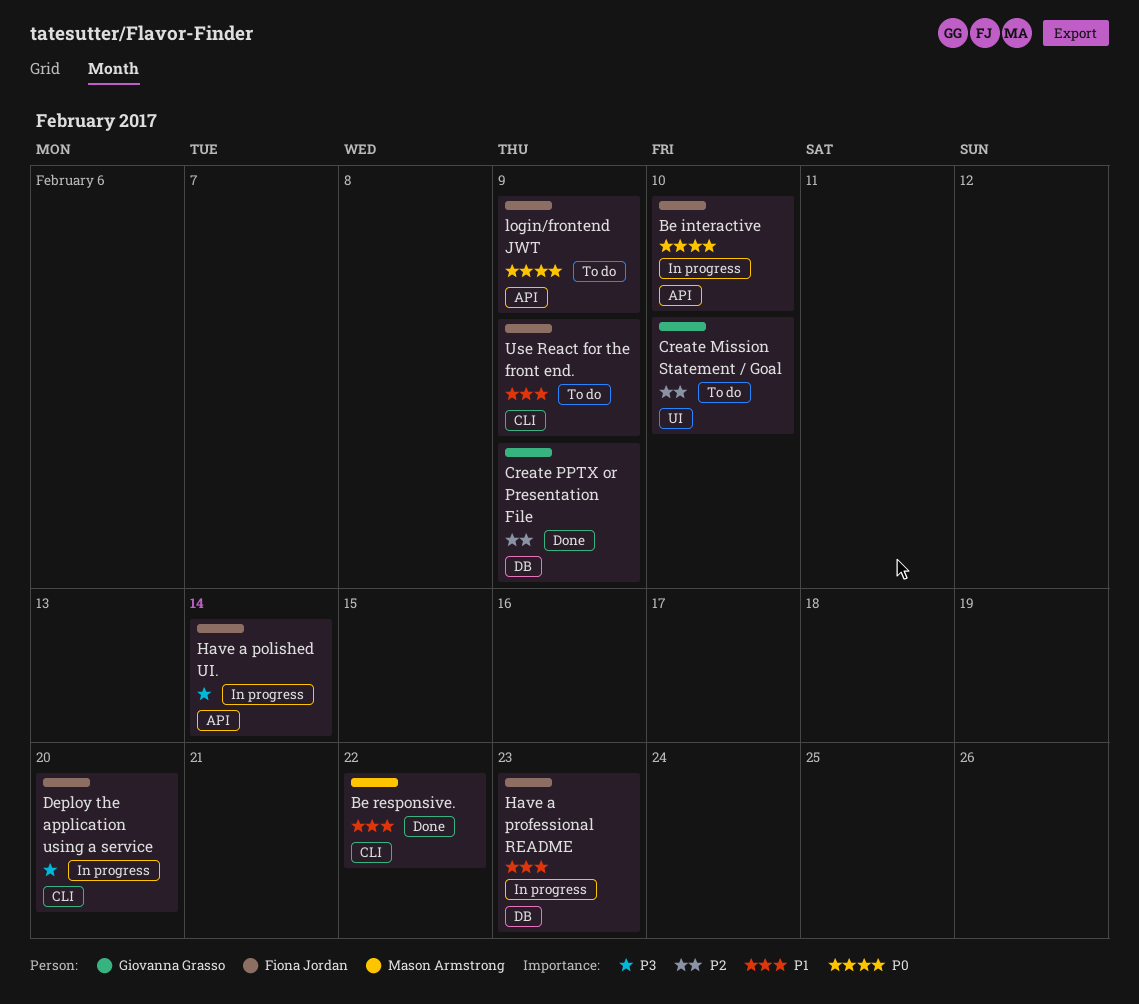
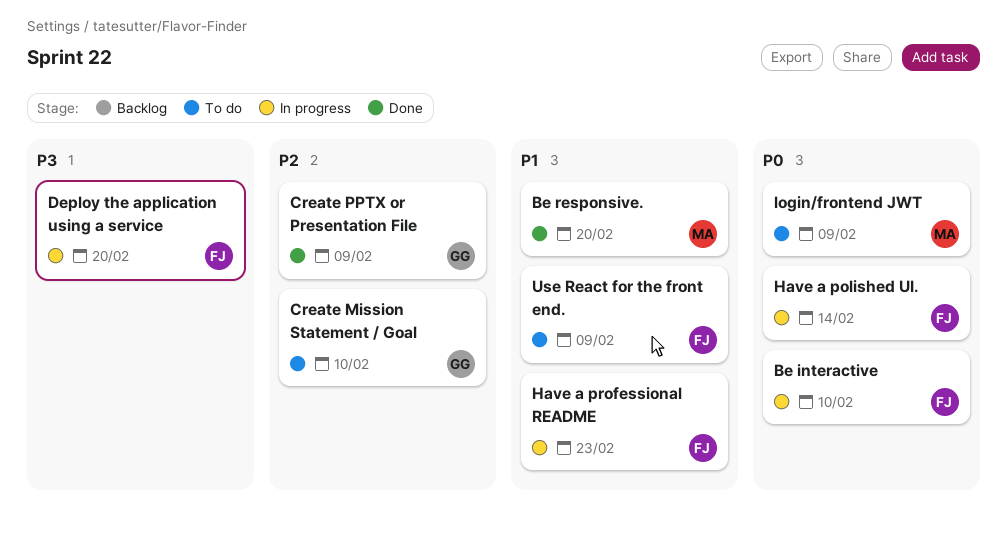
Be responsive., due: Feb 22 -> Feb 20
Have a polished UI., priority: P3 -> P0
login/frontend JWT, owner: Fiona Jordan -> Mason Armstrong

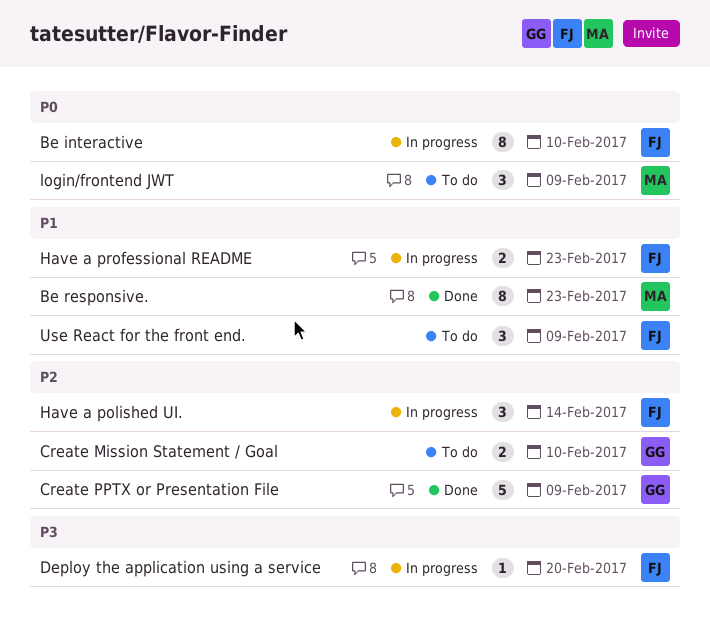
Be responsive., due: Feb 20 -> Feb 23
Have a polished UI., priority: P0 -> P2

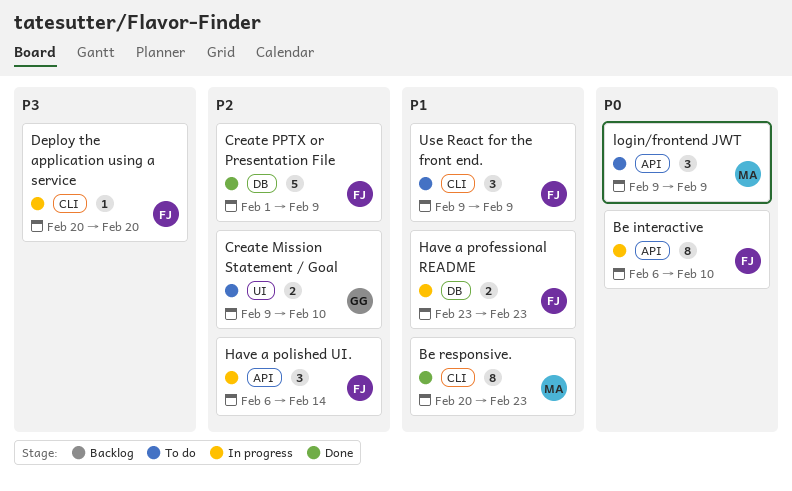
Create PPTX or Presentation File, owner: GG -> FJ

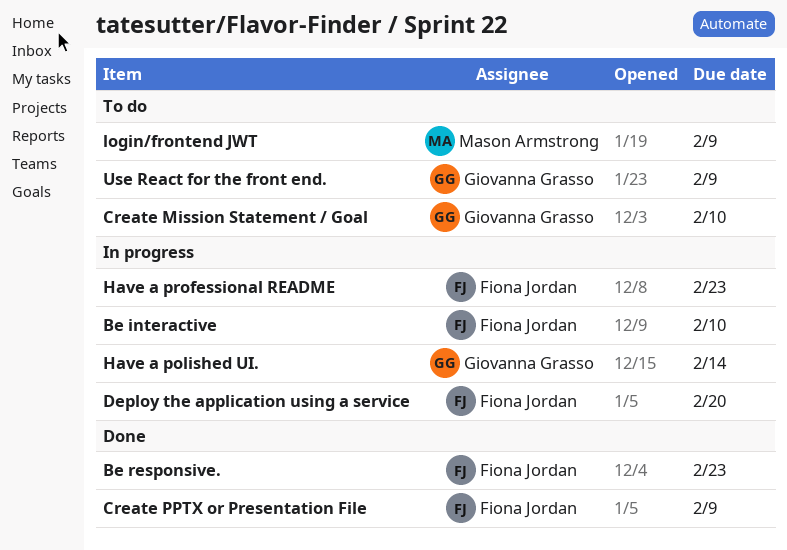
Be responsive., owner: Mason Armstrong -> Fiona Jordan
Have a polished UI., owner: Fiona Jordan -> Giovanna Grasso
Use React for the front end., owner: Fiona Jordan -> Giovanna Grasso

